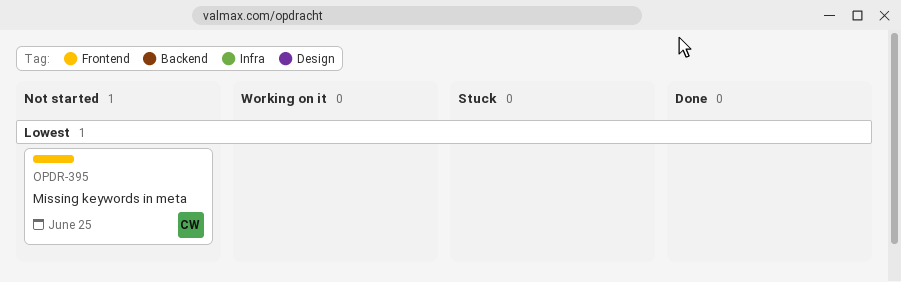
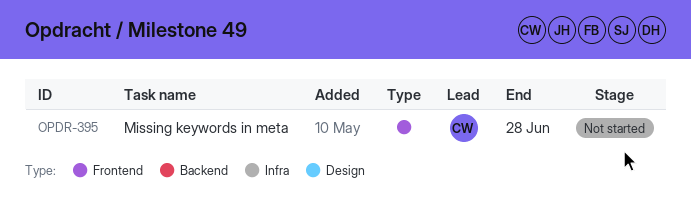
OPDR-395, due: Jun 25 -> Jun 28

